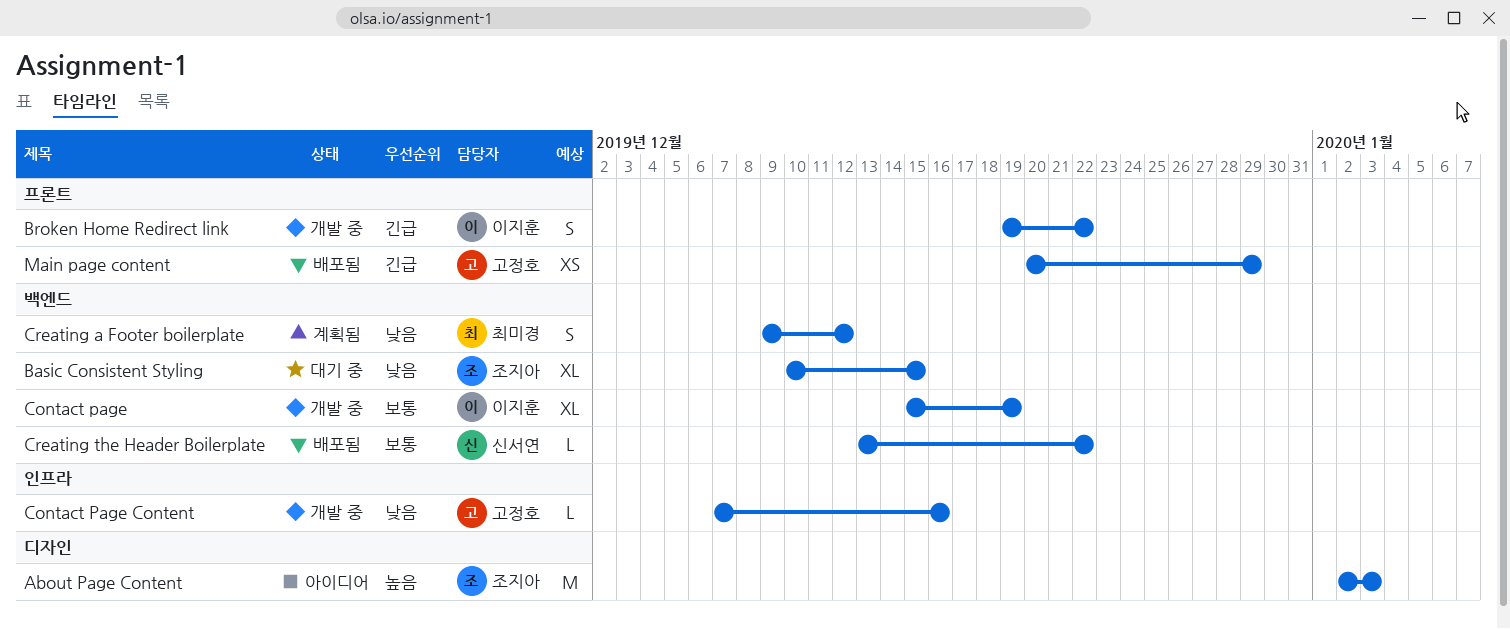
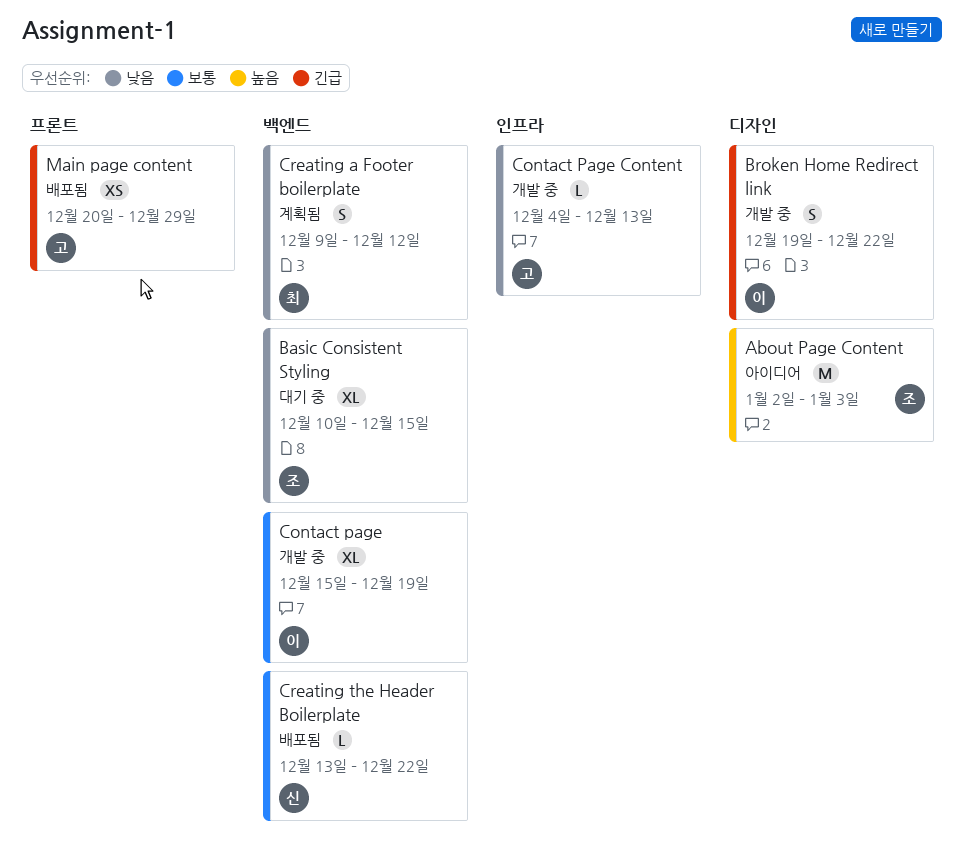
Broken Home Redirect link, label: 프론트 -> 디자인
Contact Page Content, start: Dec 7 -> Dec 4
Contact Page Content, due: Dec 16 -> Dec 13

